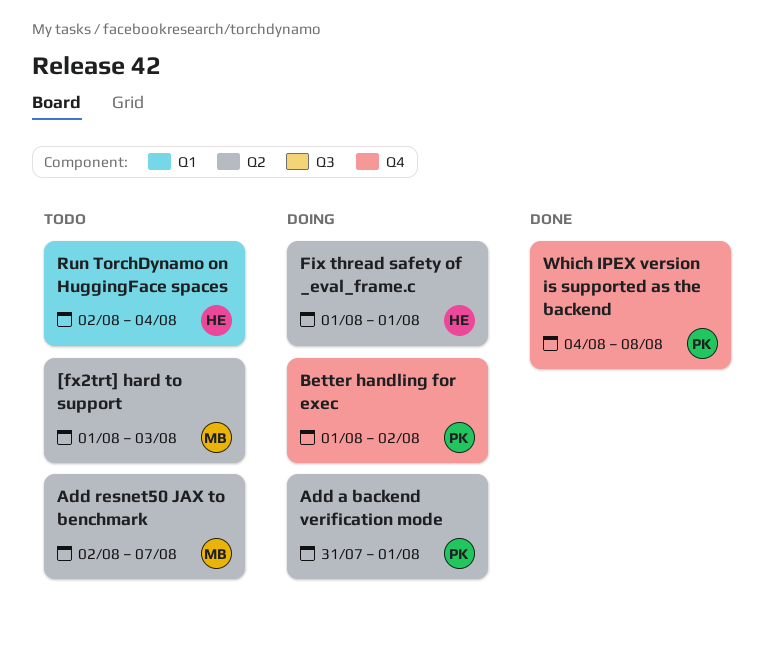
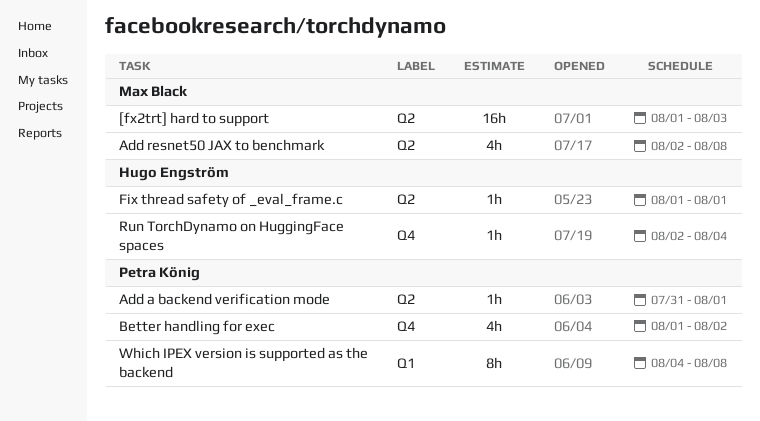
Add resnet50 JAX to benchmark, due: Aug 7 -> Aug 8
Run TorchDynamo on HuggingFace spaces, label: Q1 -> Q4
Which IPEX version is supported as the backend, label: Q4 -> Q1

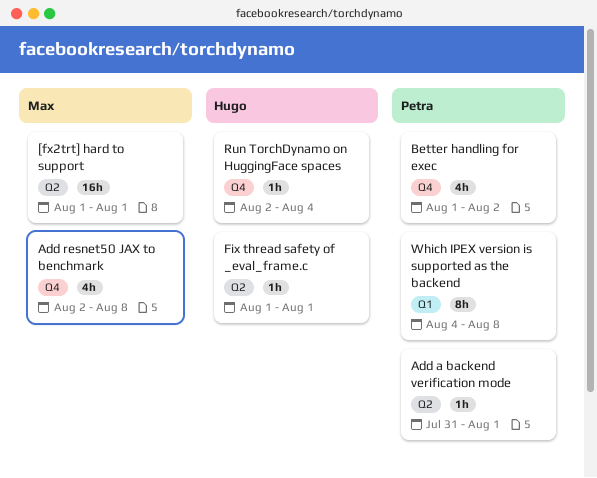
[fx2trt] hard to support, due: Aug 3 -> Aug 1
Add resnet50 JAX to benchmark, label: Q2 -> Q4

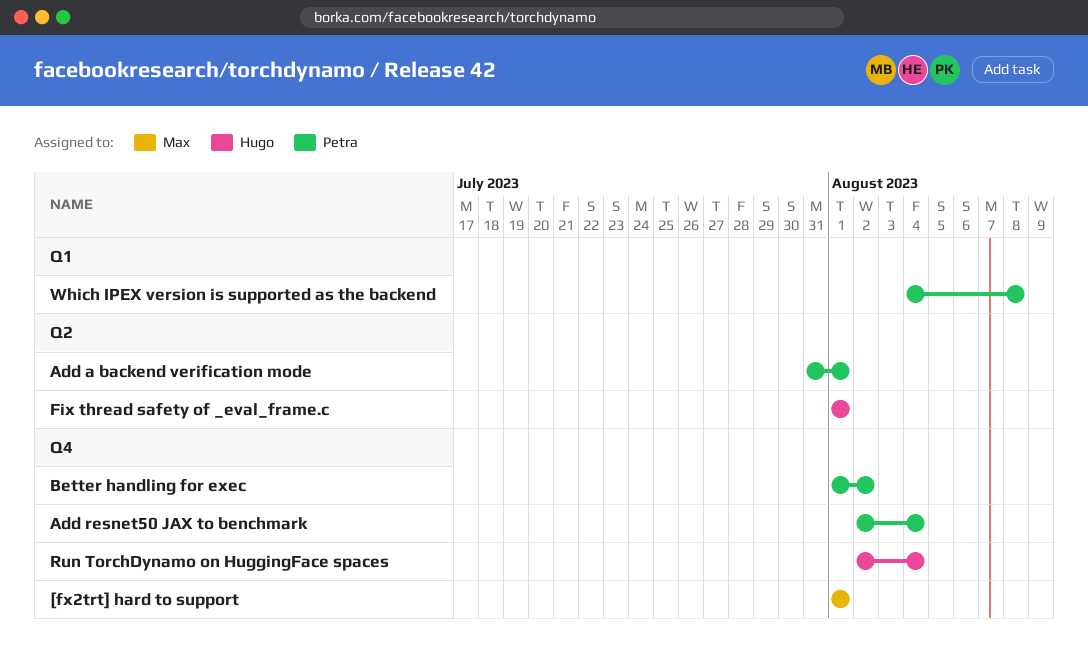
[fx2trt] hard to support, label: Q2 -> Q4
Add resnet50 JAX to benchmark, owner: Max -> Petra
Add resnet50 JAX to benchmark, due: Aug 8 -> Aug 4

